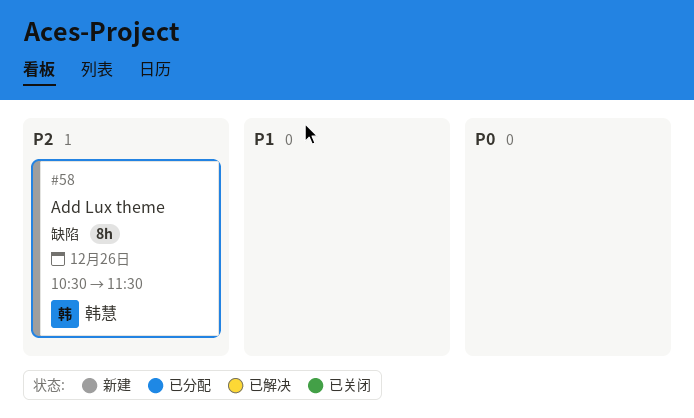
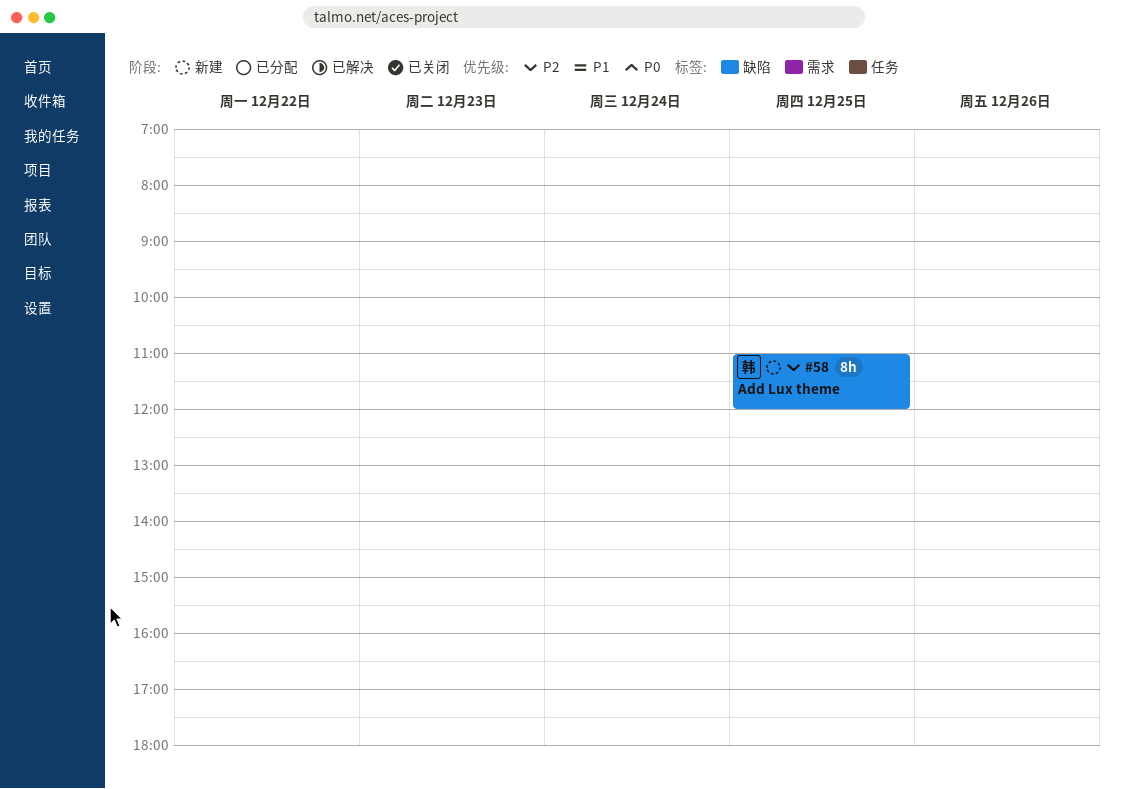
#58, day: Dec 26 -> Dec 25
#58, begins: 10:30 -> 11:00
#58, ends: 11:30 -> 12:00

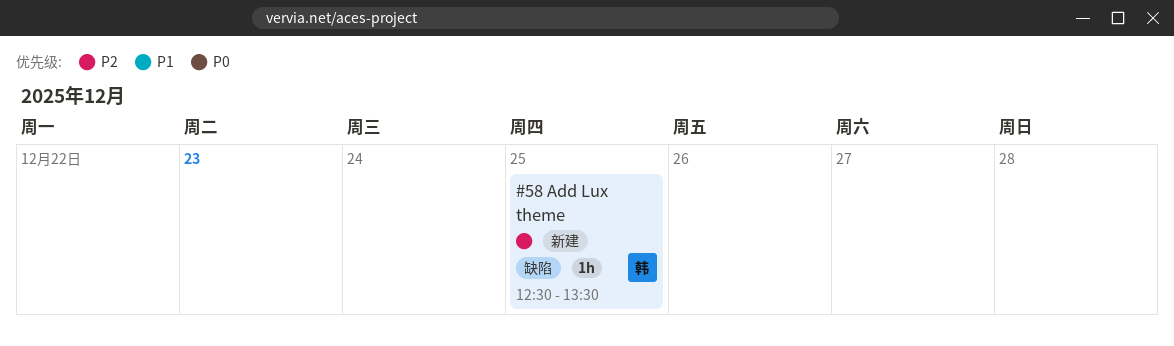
#58, estimate: 8h -> 1h
#58, begins: 11:00 -> 12:30
#58, ends: 12:00 -> 13:30

